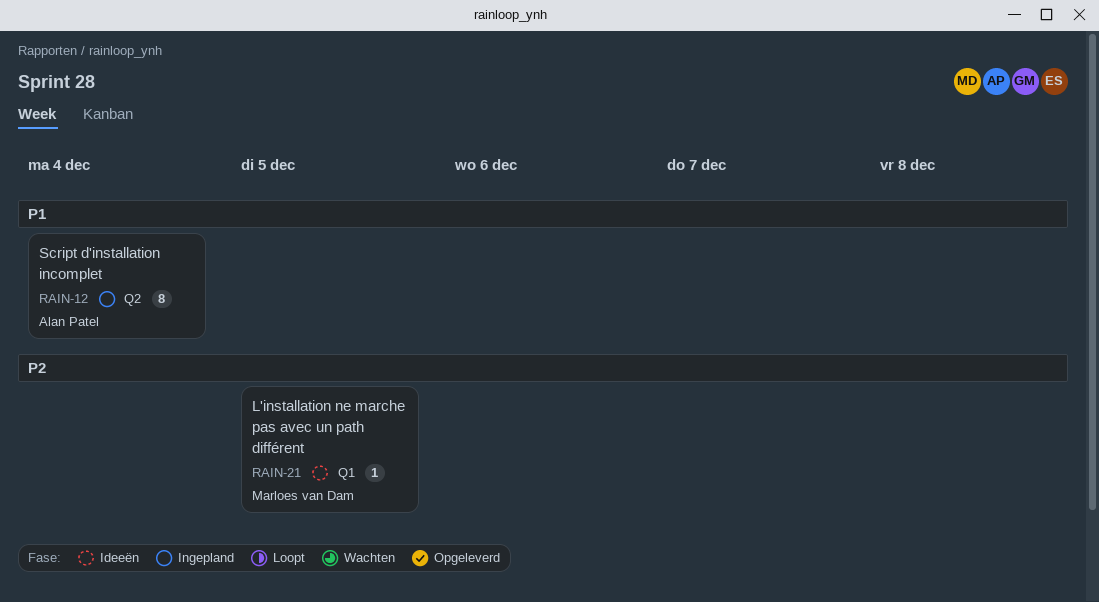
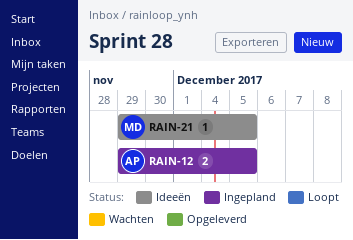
RAIN-12, estimate: 8 -> 2
RAIN-12, due: Dec 4 -> Dec 5

